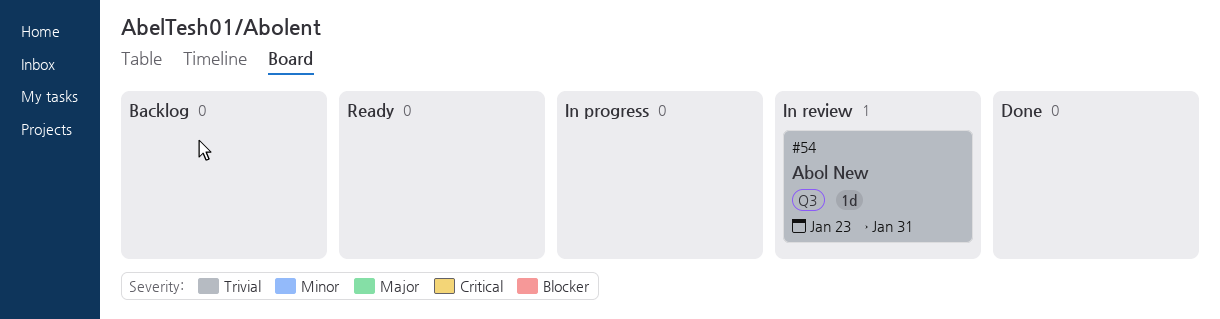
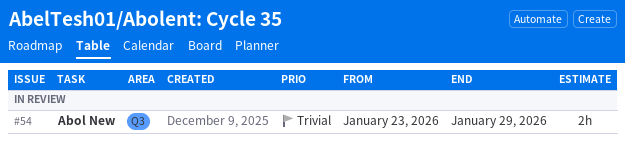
#54, estimate: 1d -> 2h
#54, due: Jan 31 -> Jan 29

